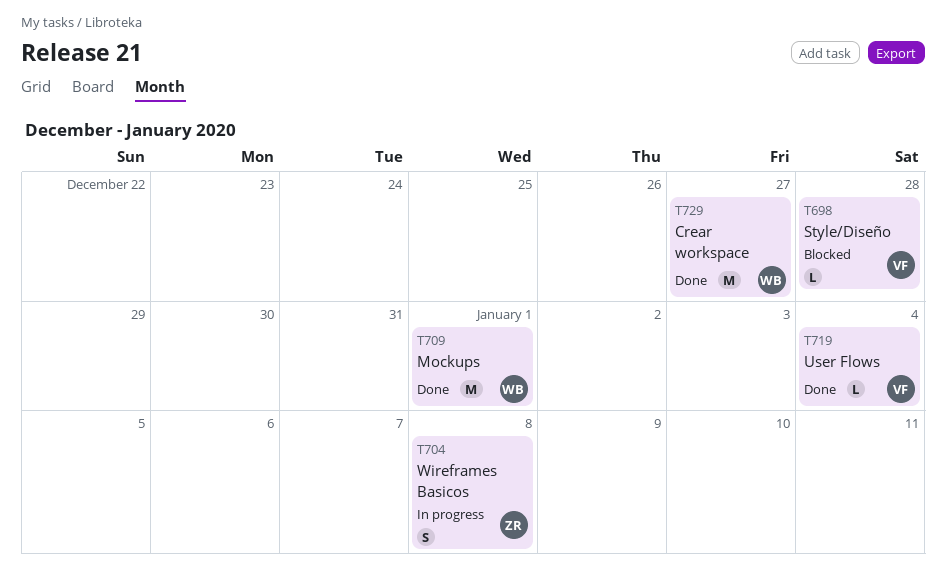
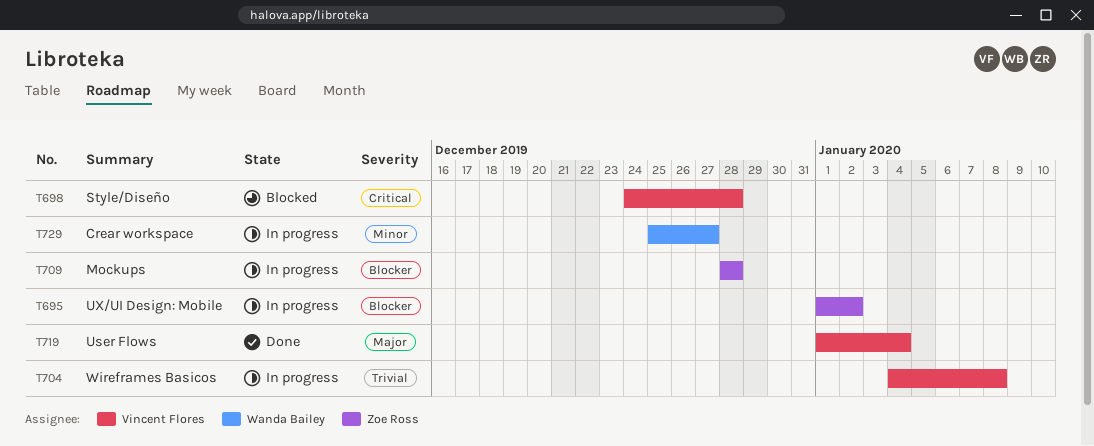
T695: none -> present
T704, owner: Zoe Ross -> Vincent Flores
T709, status: Done -> In progress
T709, owner: Wanda Bailey -> Zoe Ross
T709, due: Jan 1 -> Dec 28
T729, status: Done -> In progress

